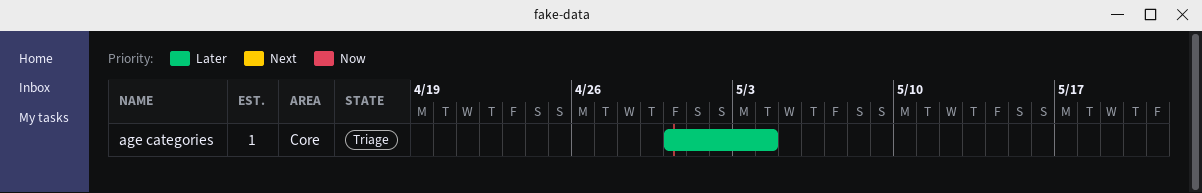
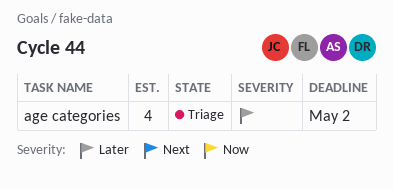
age categories, estimate: 1 -> 4
age categories, due: May 4 -> May 2

